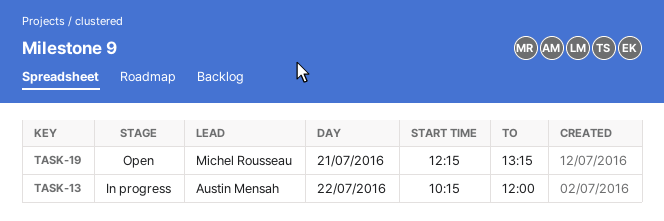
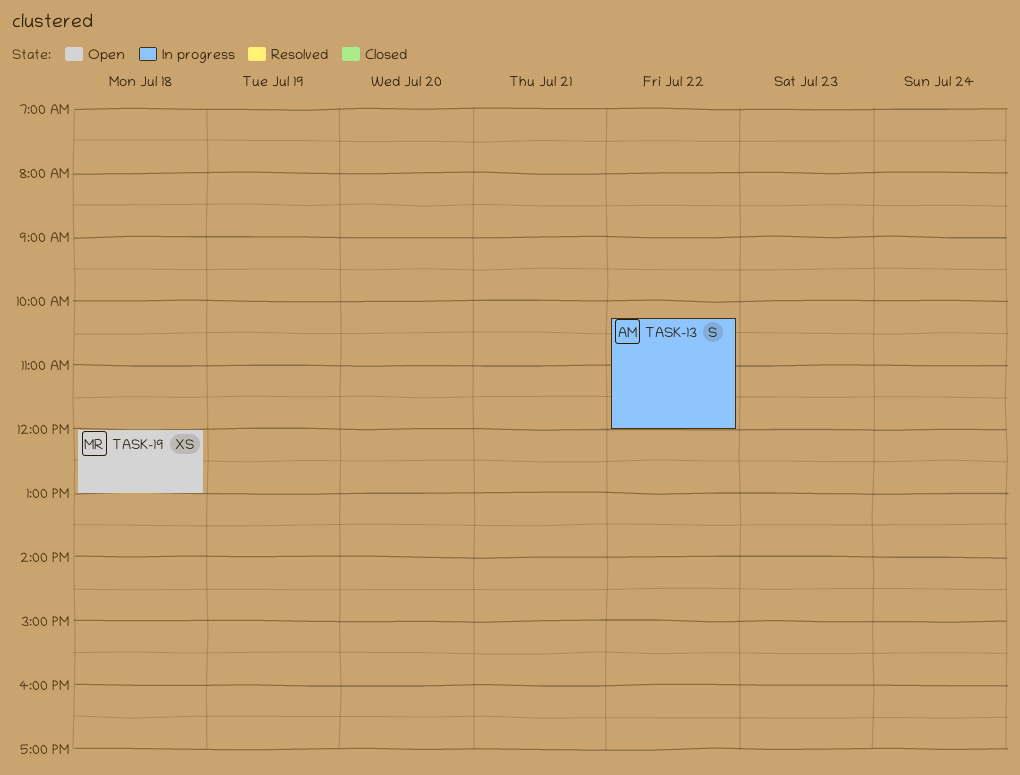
TASK-19, day: Jul 21 -> Jul 18
TASK-19, begins: 12:15 -> 12:00
TASK-19, ends: 13:15 -> 13:00

